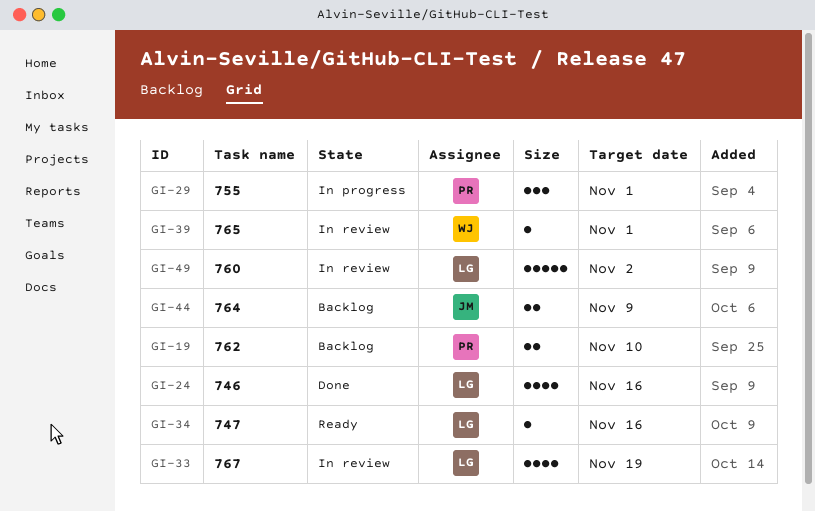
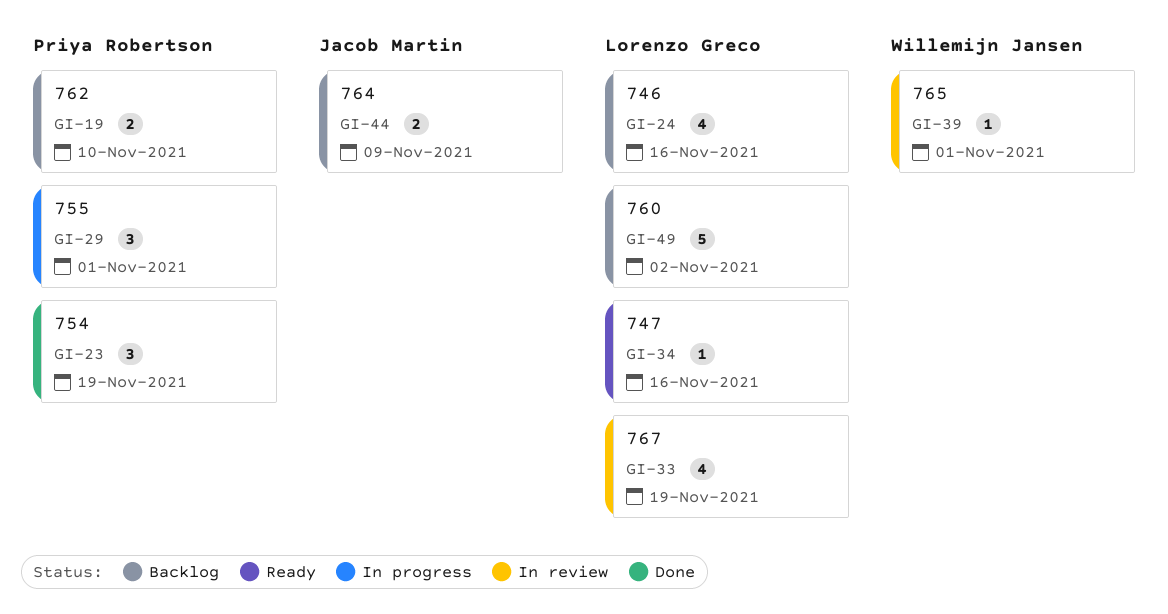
GI-23: none -> present
GI-24, status: Done -> Backlog
GI-49, status: In review -> Backlog

